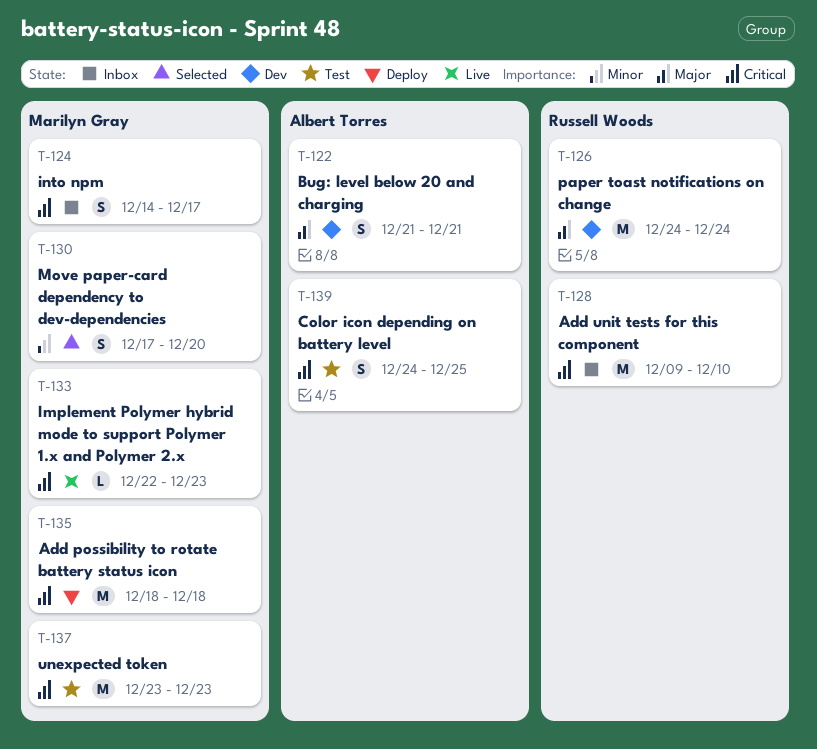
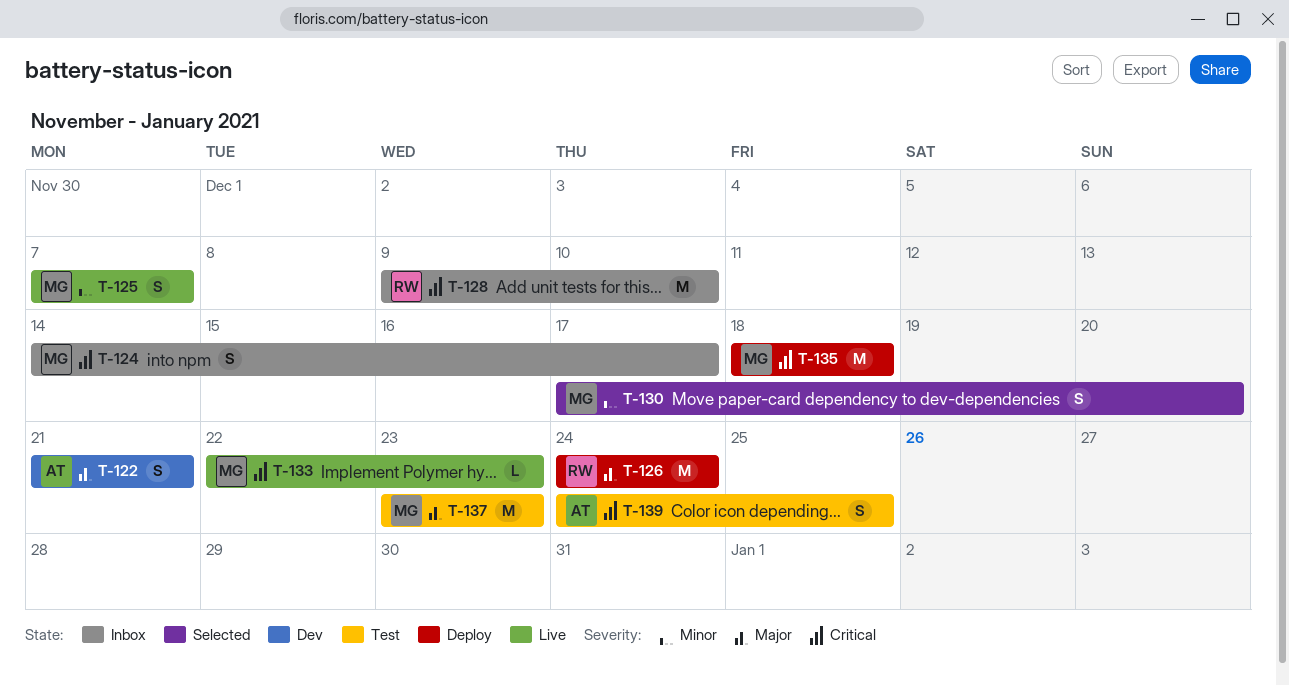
T-125: none -> present
T-126, status: Dev -> Deploy
T-137, priority: Critical -> Major

